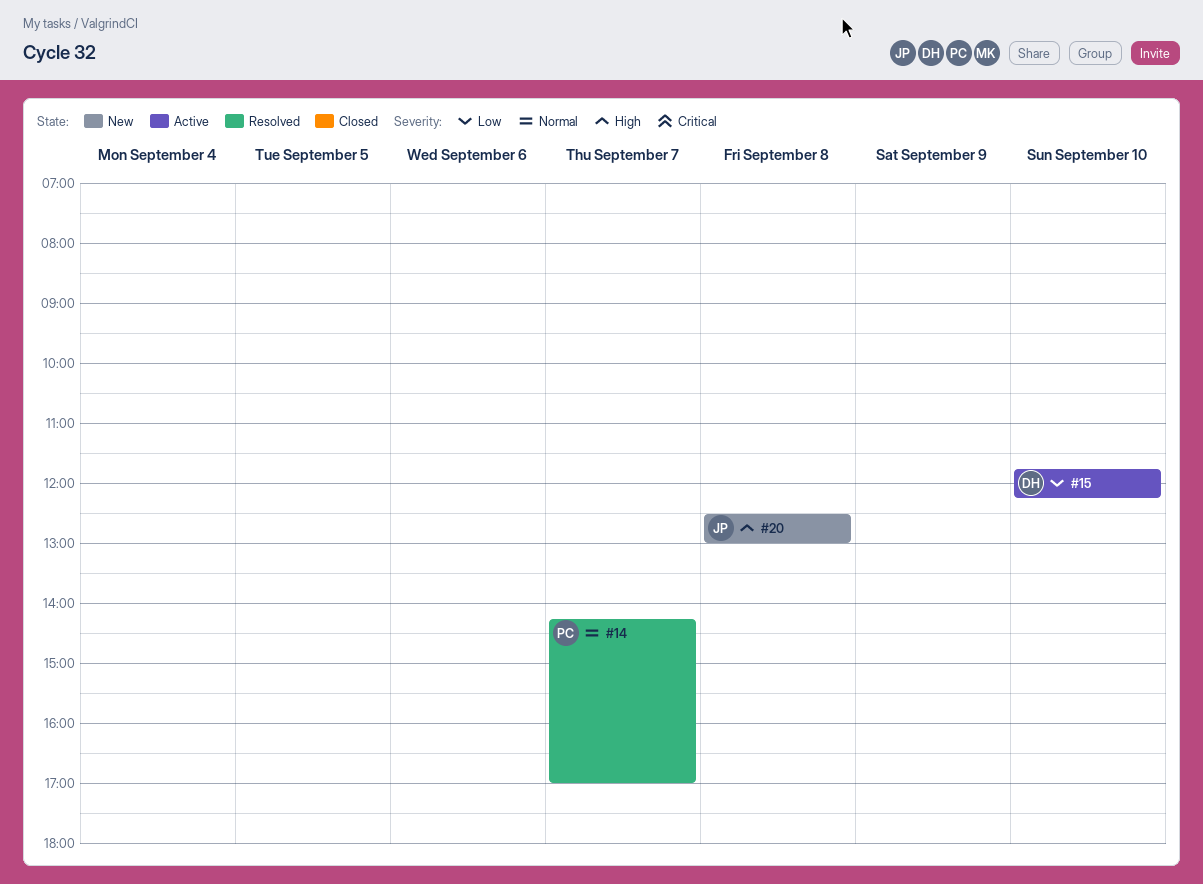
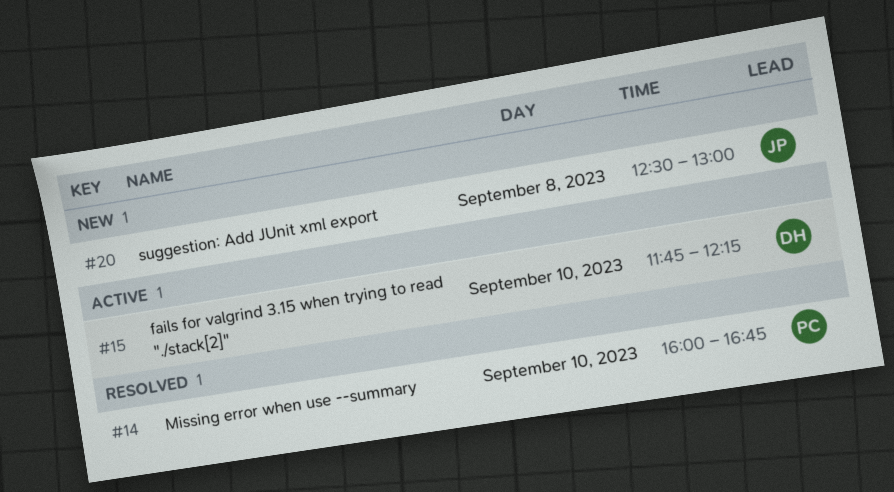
#14, day: Sep 7 -> Sep 10
#14, begins: 14:15 -> 16:00
#14, ends: 17:00 -> 16:45

